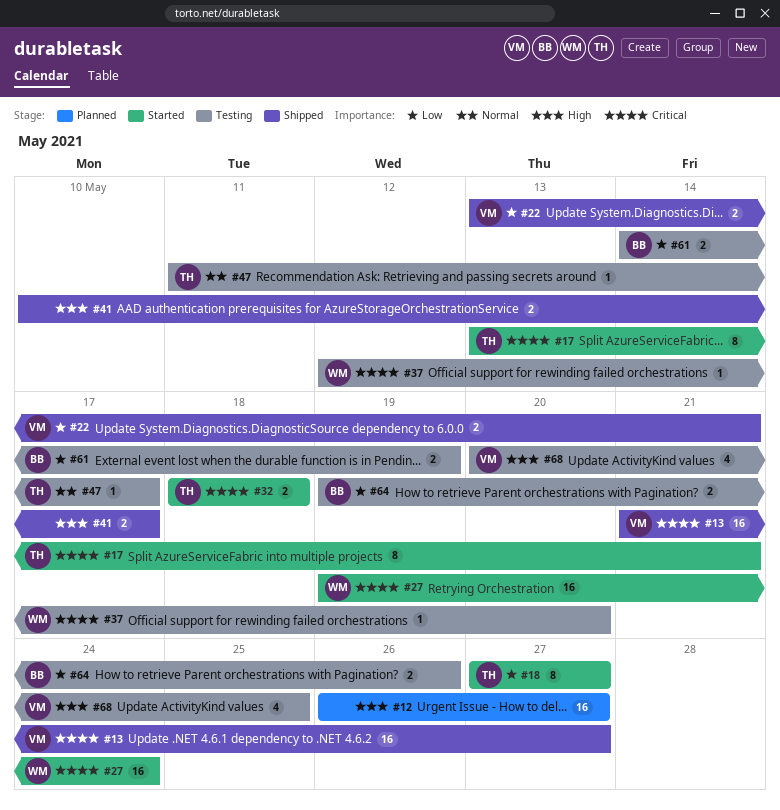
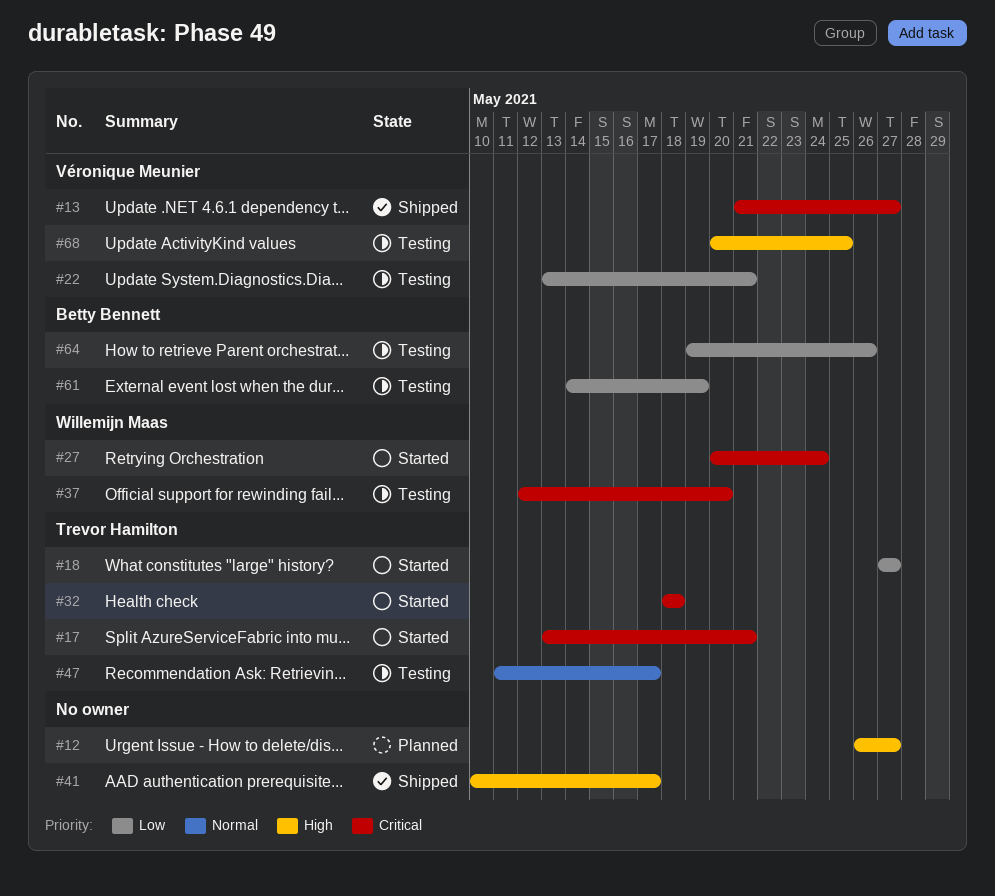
#22, status: Shipped -> Testing
#27, start: May 19 -> May 20

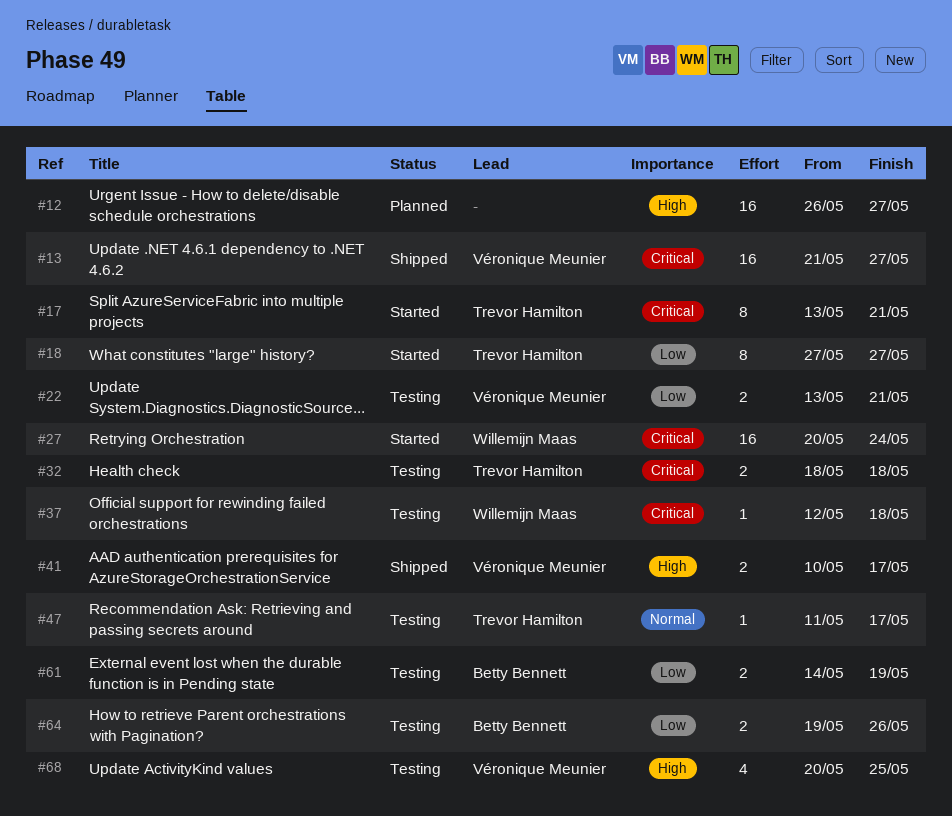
#32, status: Started -> Testing
#37, due: May 20 -> May 18
#41, owner: none -> Véronique Meunier

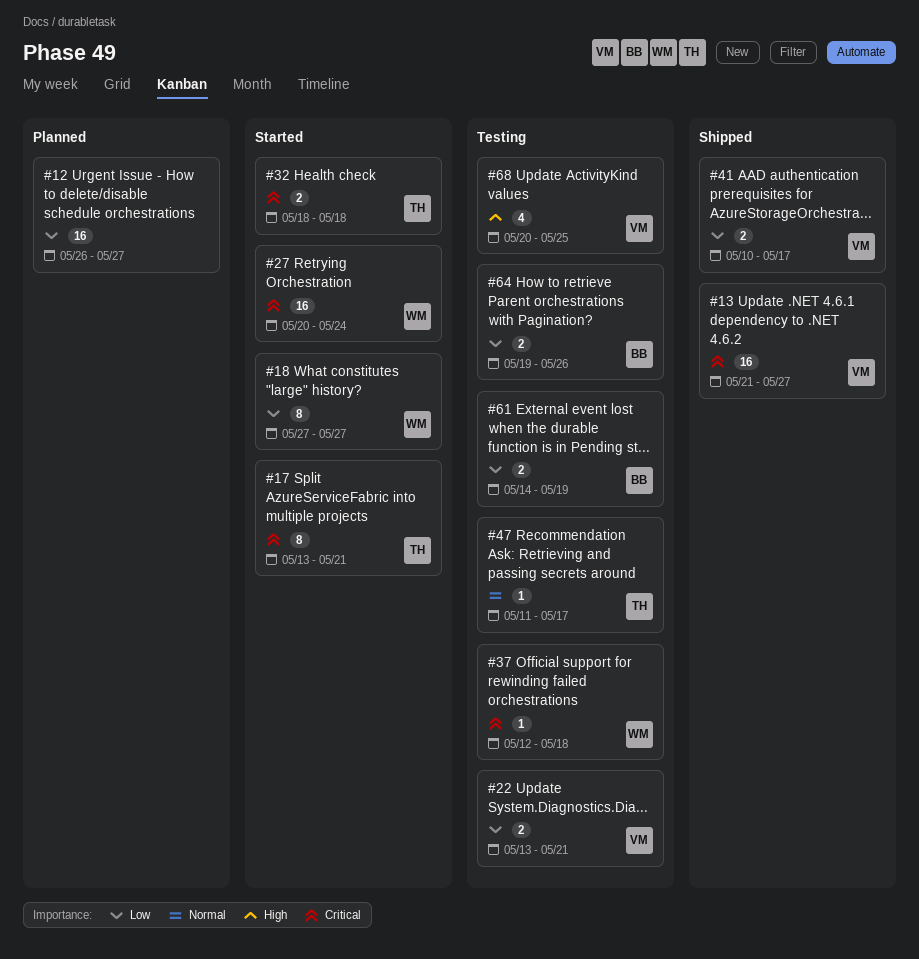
#12, priority: High -> Low
#18, owner: Trevor Hamilton -> Willemijn Maas
#32, status: Testing -> Started
#41, priority: High -> Low

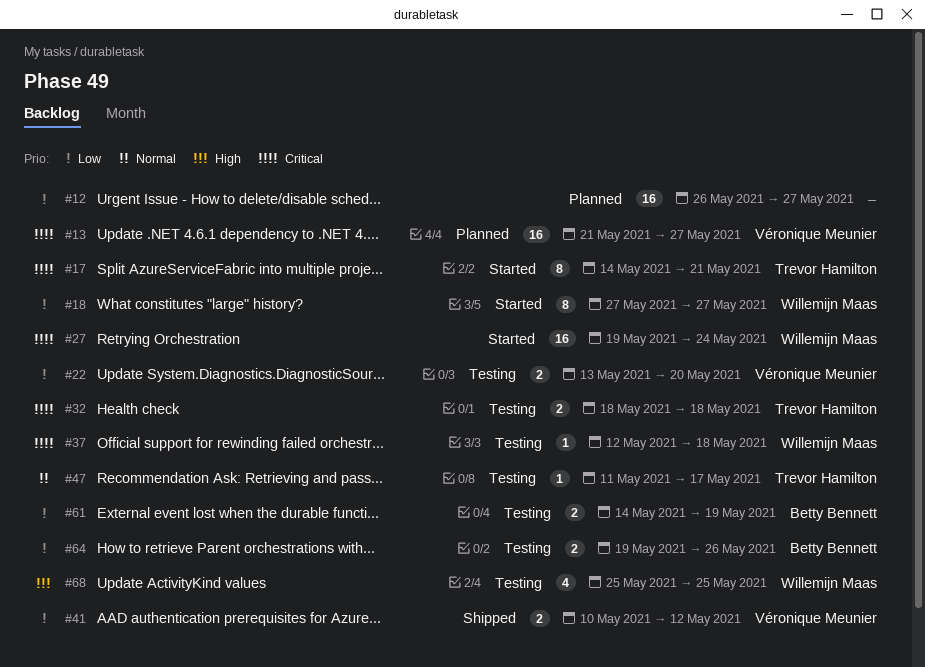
#13, status: Shipped -> Planned
#17, start: May 13 -> May 14
#22, due: May 21 -> May 20
#27, start: May 20 -> May 19
#32, status: Started -> Testing
#41, due: May 17 -> May 12
#68, owner: Véronique Meunier -> Willemijn Maas
#68, start: May 20 -> May 25

